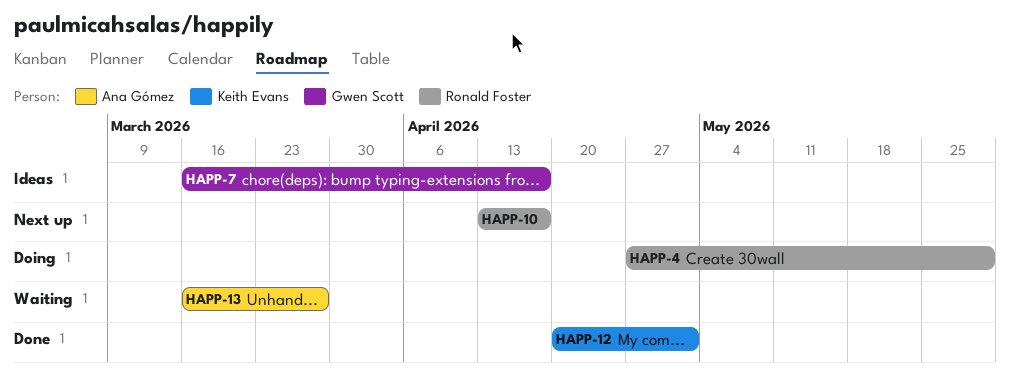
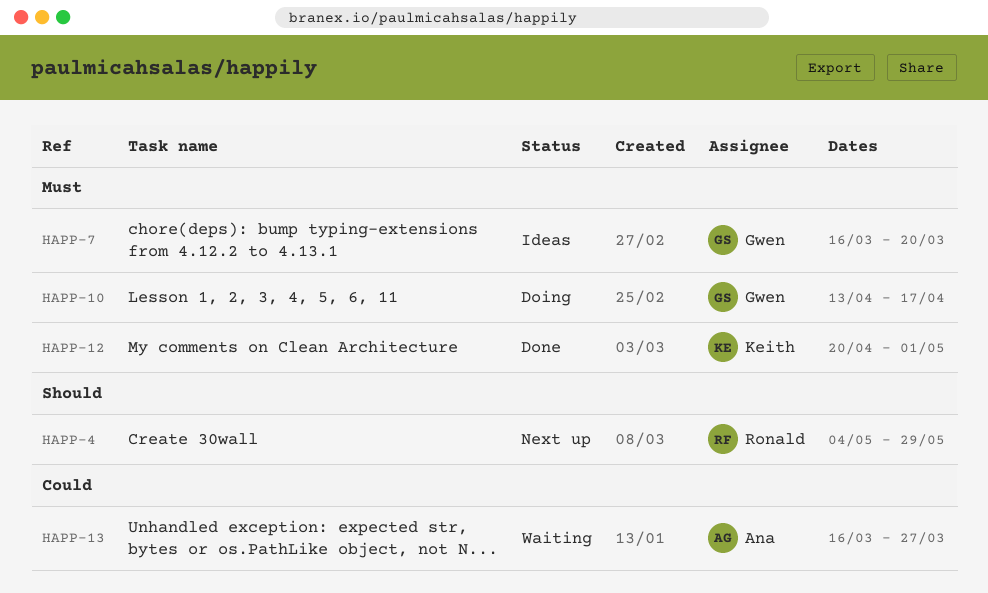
HAPP-4, status: Doing -> Next up
HAPP-4, start: Apr 27 -> May 4
HAPP-7, due: Apr 17 -> Mar 20
HAPP-10, status: Next up -> Doing
HAPP-10, owner: Ronald Foster -> Gwen Scott

